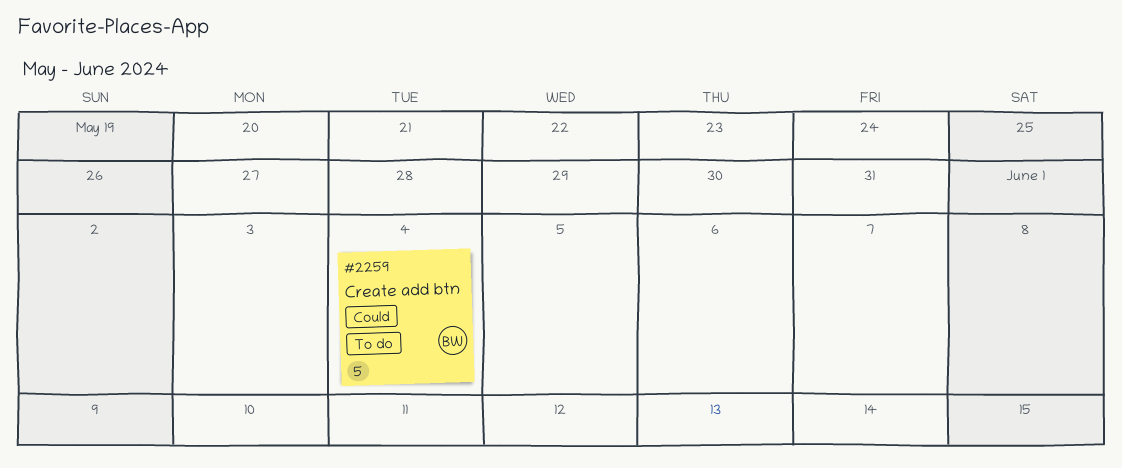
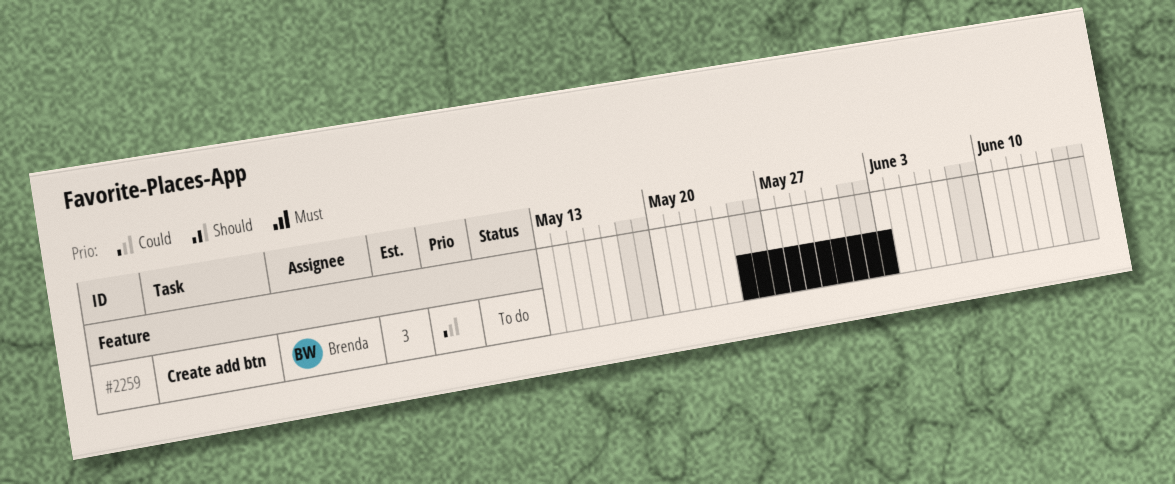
#2259, estimate: 5 -> 3
#2259, due: Jun 4 -> Jun 3

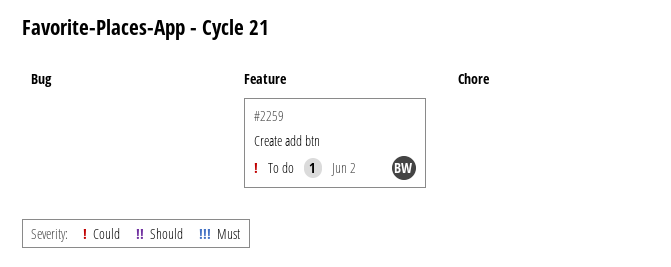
#2259, estimate: 3 -> 1
#2259, due: Jun 3 -> Jun 2

